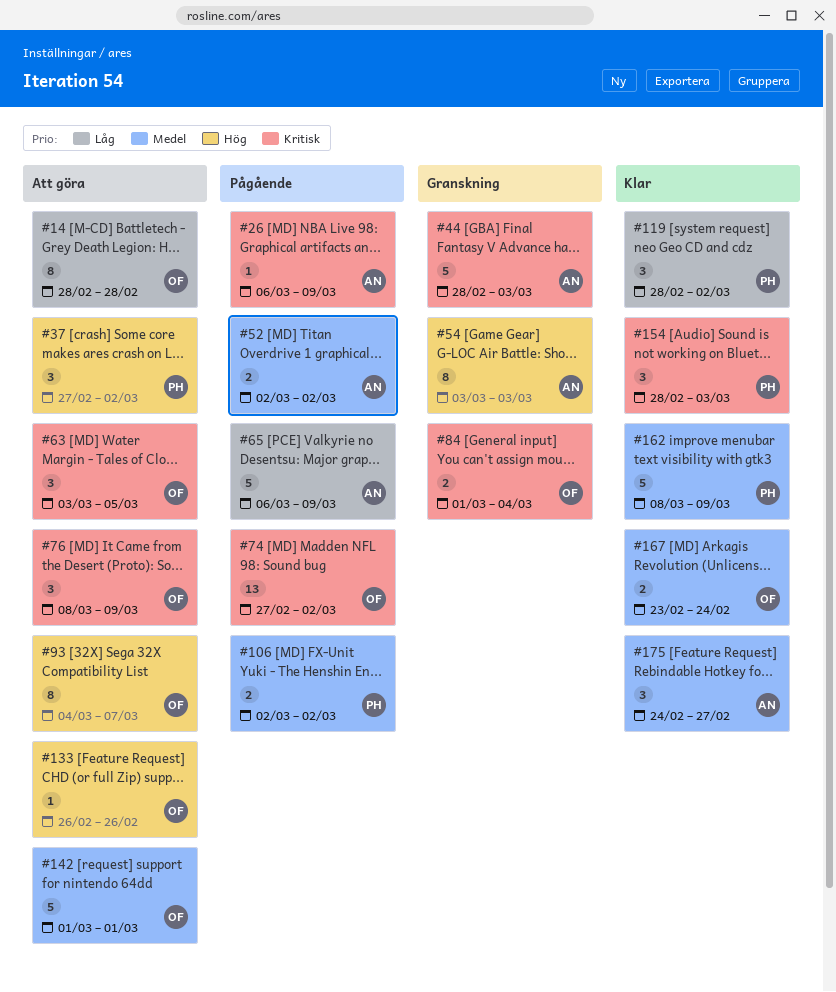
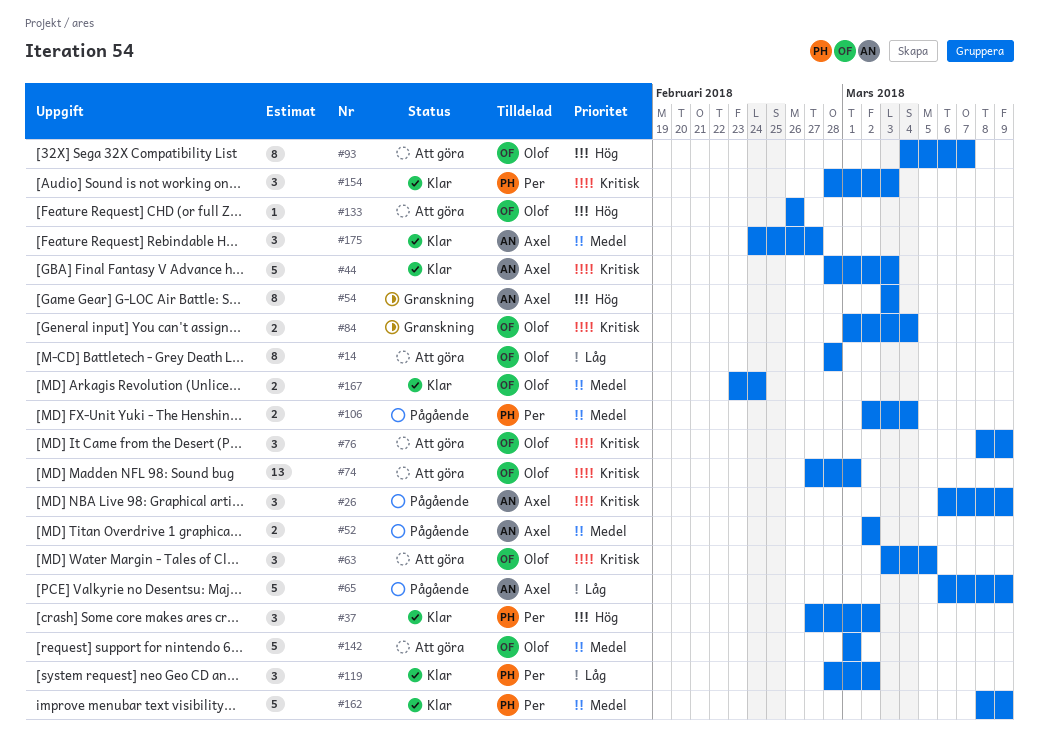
#26, estimate: 1 -> 3
#37, status: Att göra -> Klar
#44, status: Granskning -> Klar
#74, status: Pågående -> Att göra
#74, due: Mar 2 -> Mar 1
#106, due: Mar 2 -> Mar 4

